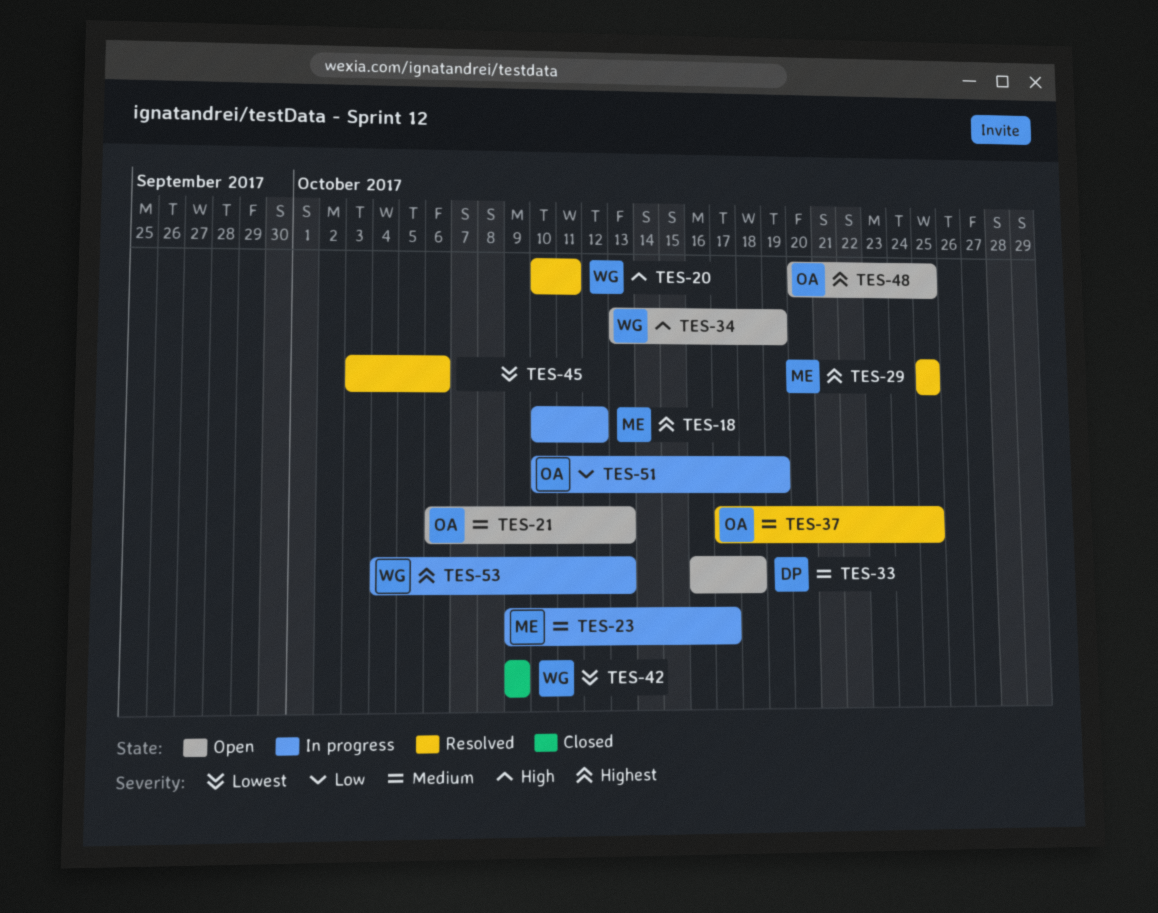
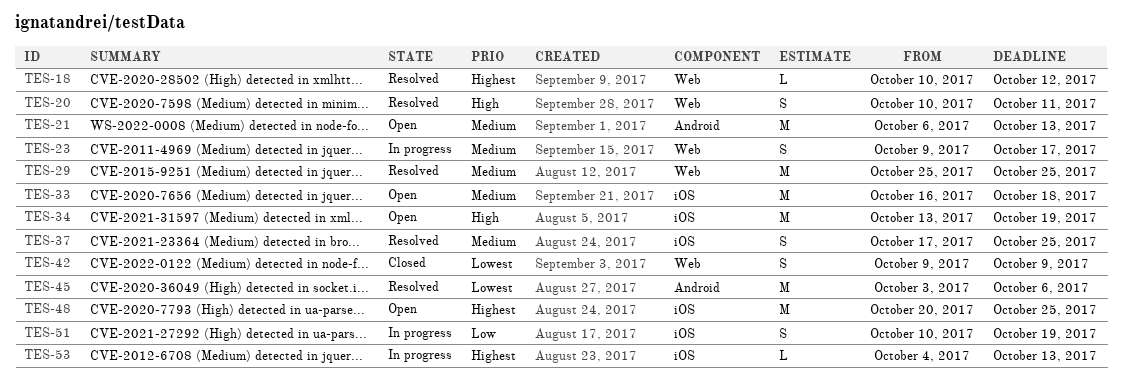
TES-18, status: In progress -> Resolved
TES-29, priority: Highest -> Medium

